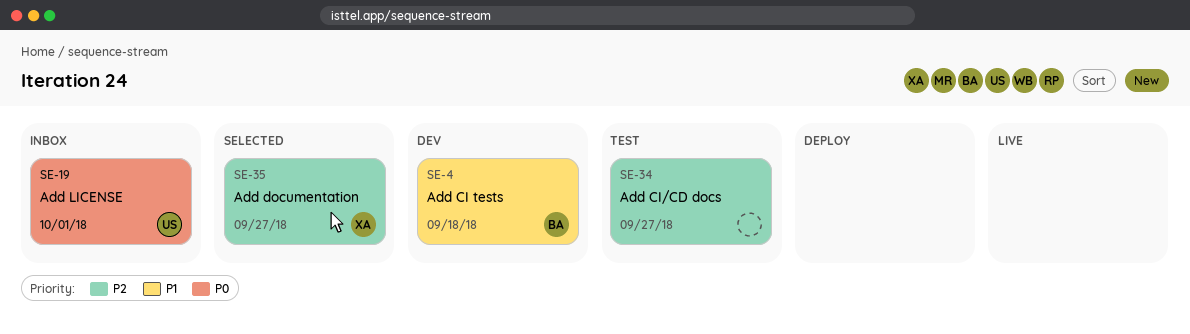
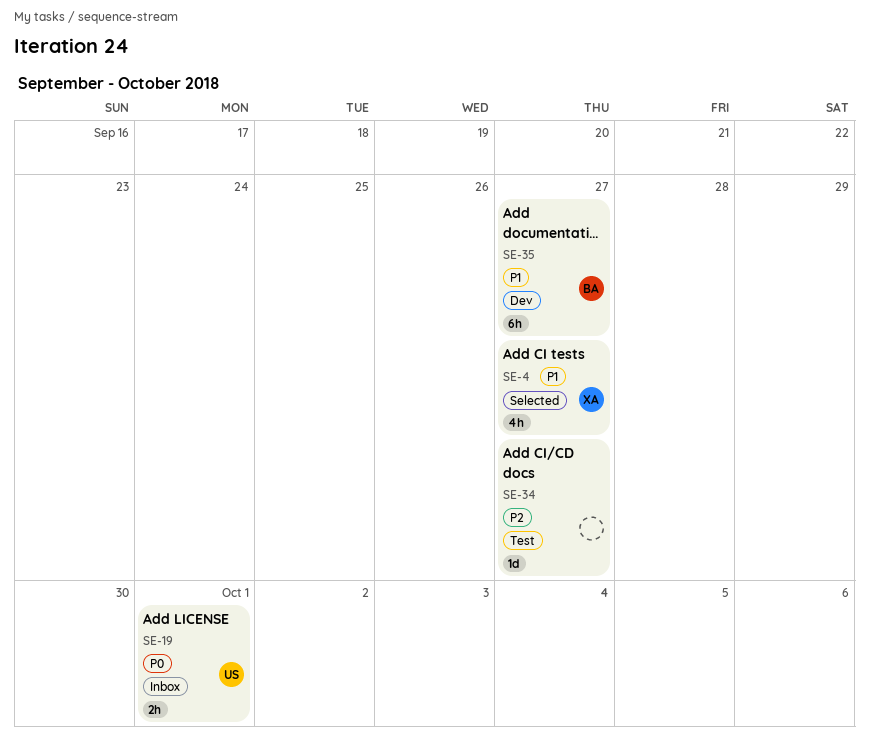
SE-4, status: Dev -> Selected
SE-4, owner: BA -> XA
SE-4, due: Sep 18 -> Sep 27
SE-35, status: Selected -> Dev
SE-35, owner: XA -> BA
SE-35, priority: P2 -> P1

